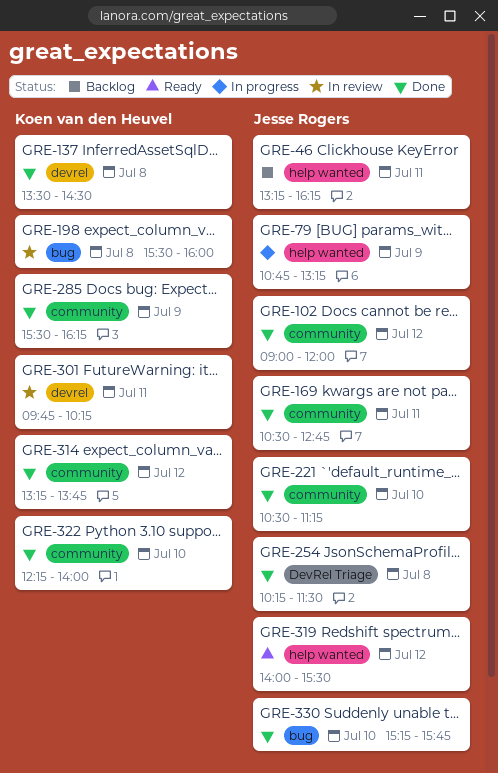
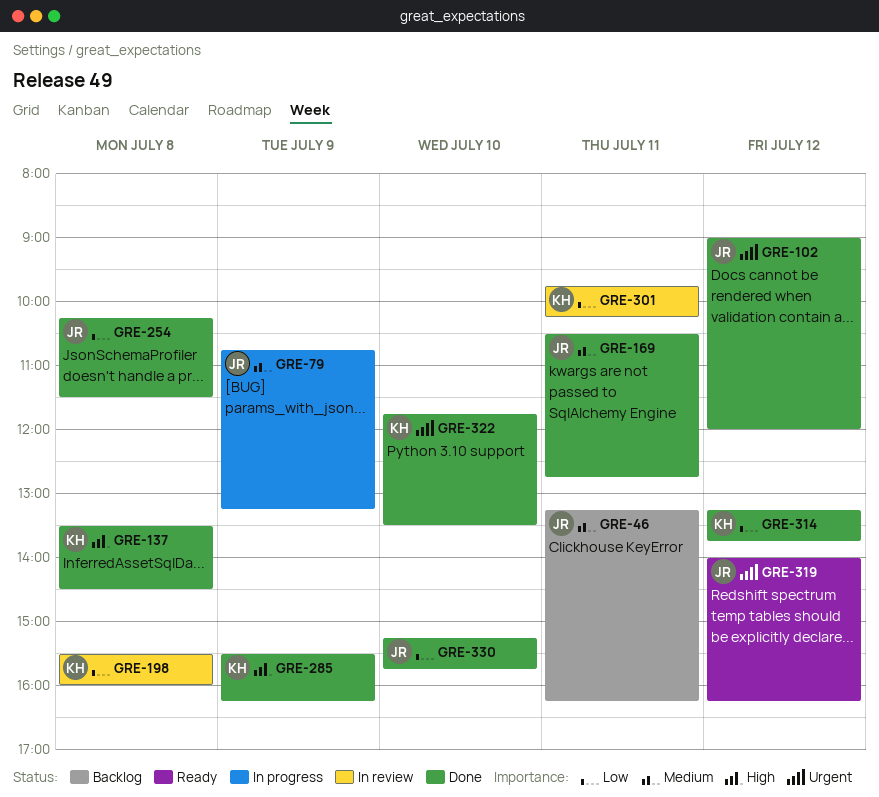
GRE-221: present -> none
GRE-319, ends: 15:30 -> 16:15
GRE-322, begins: 12:15 -> 11:45
GRE-322, ends: 14:00 -> 13:30

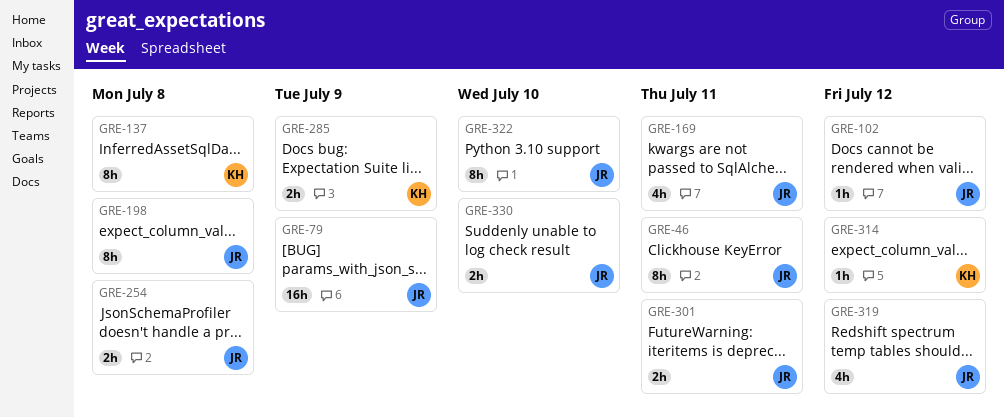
GRE-198, owner: KH -> JR
GRE-301, owner: KH -> JR
GRE-322, owner: KH -> JR

